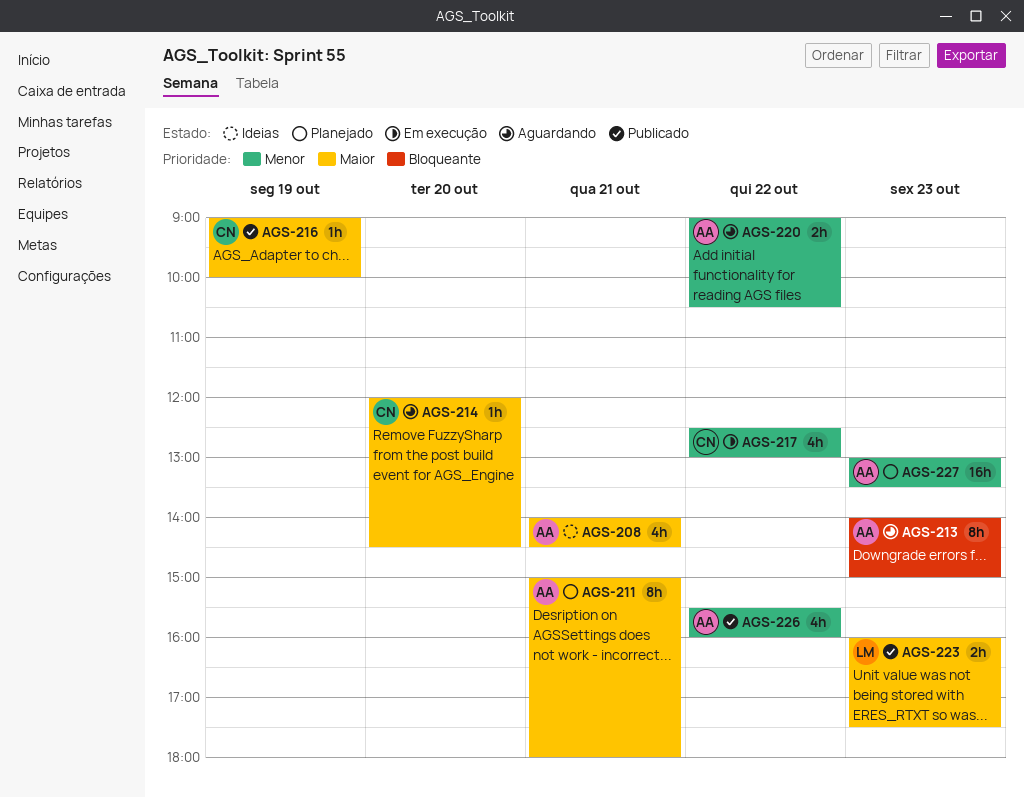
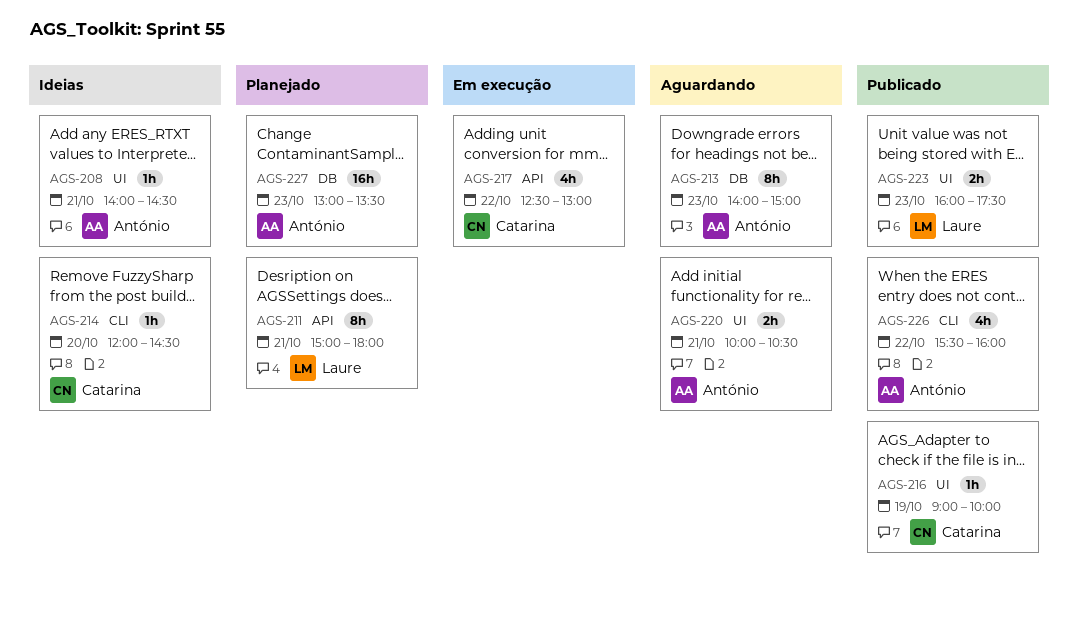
AGS-208, estimate: 4h -> 1h
AGS-211, owner: António -> Laure
AGS-214, status: Aguardando -> Ideias
AGS-220, day: Oct 22 -> Oct 21
AGS-220, begins: 09:00 -> 10:00

